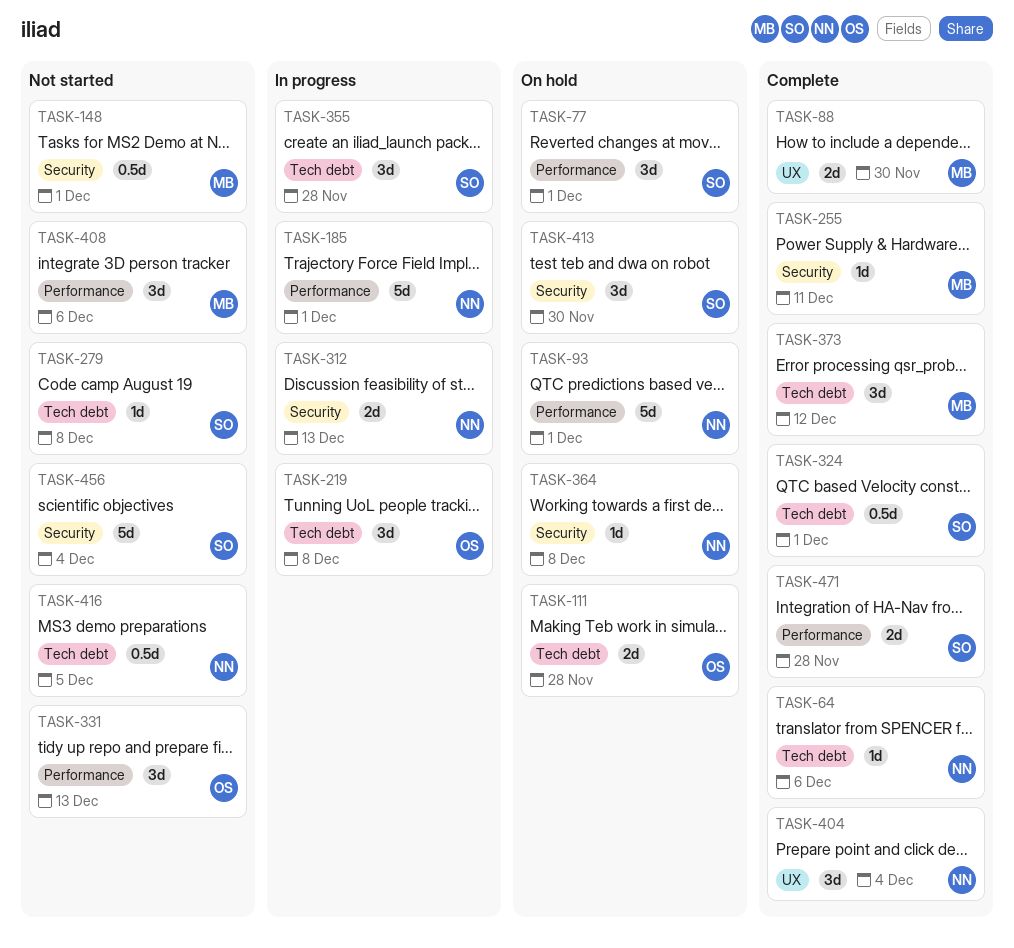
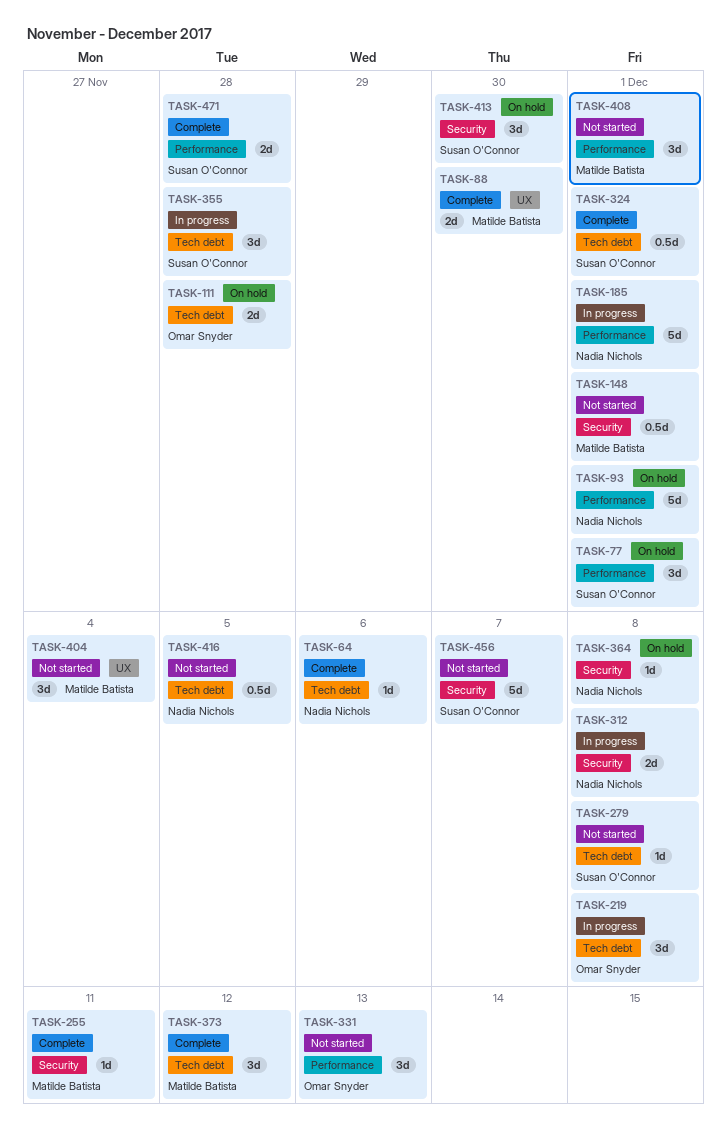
TASK-312, due: Dec 13 -> Dec 8
TASK-404, status: Complete -> Not started
TASK-404, owner: Nadia Nichols -> Matilde Batista
TASK-408, due: Dec 6 -> Dec 1
TASK-456, due: Dec 4 -> Dec 7

